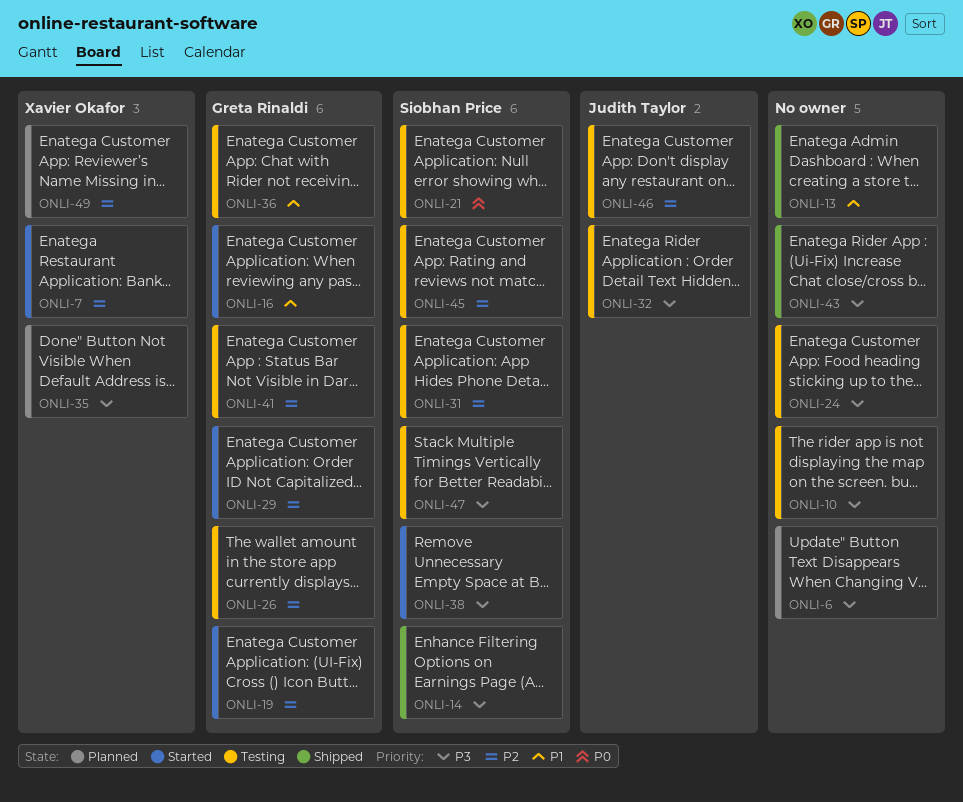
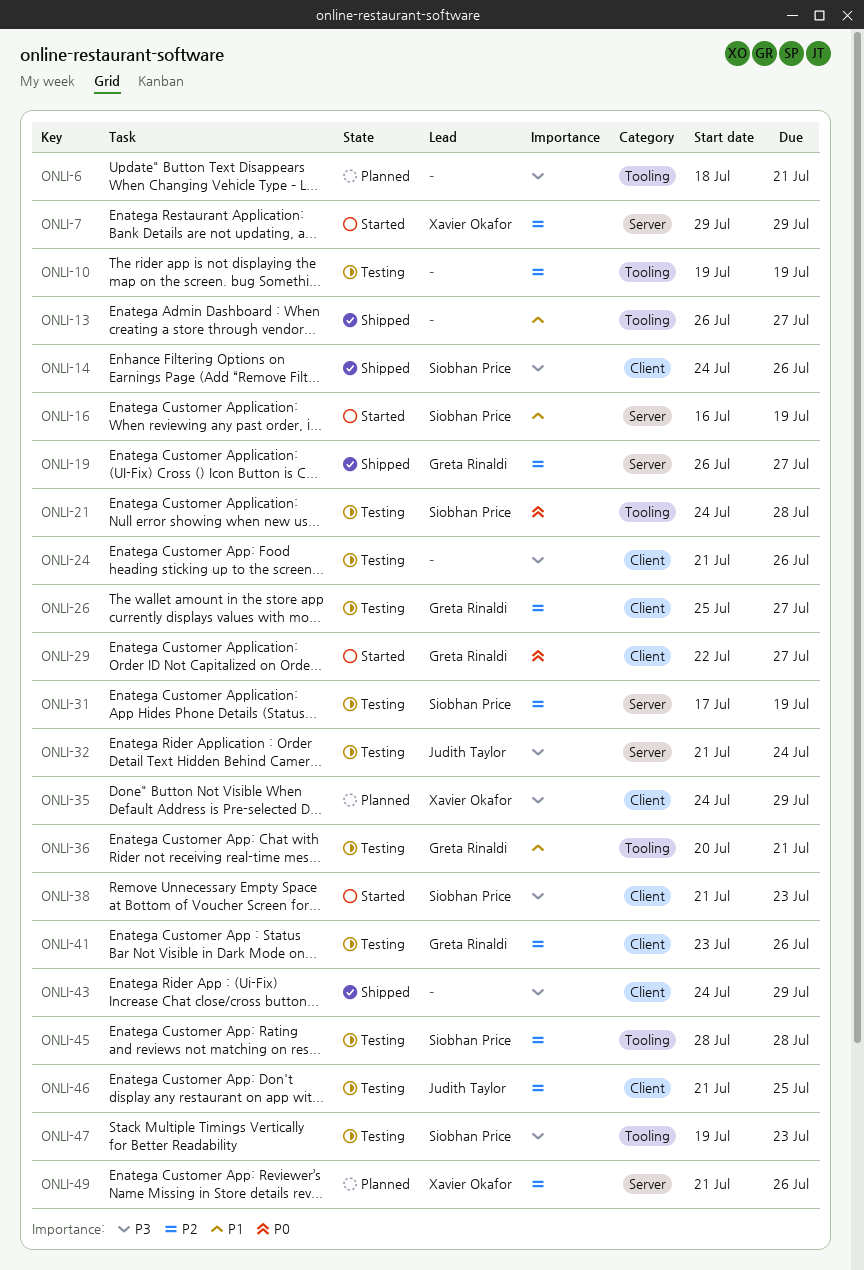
ONLI-10, priority: P3 -> P2
ONLI-16, owner: Greta Rinaldi -> Siobhan Price
ONLI-19, status: Started -> Shipped
ONLI-29, priority: P2 -> P0

